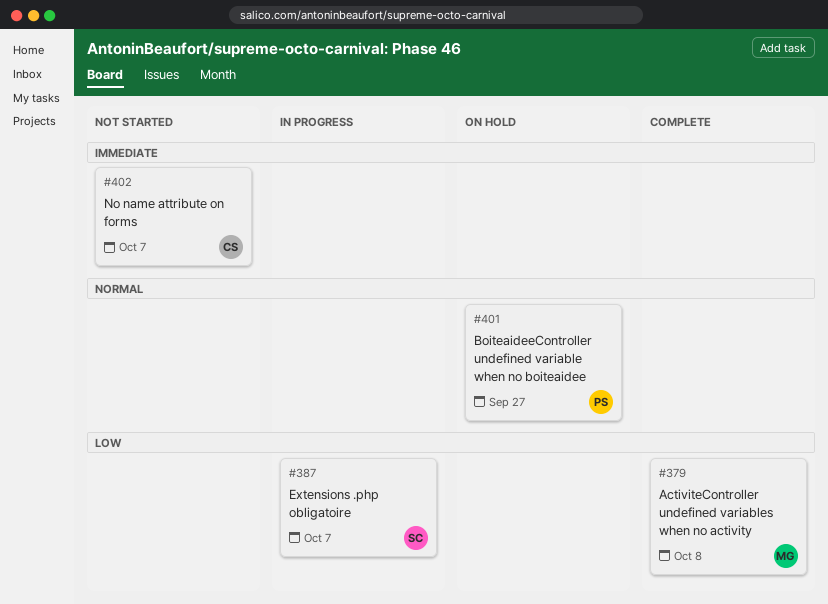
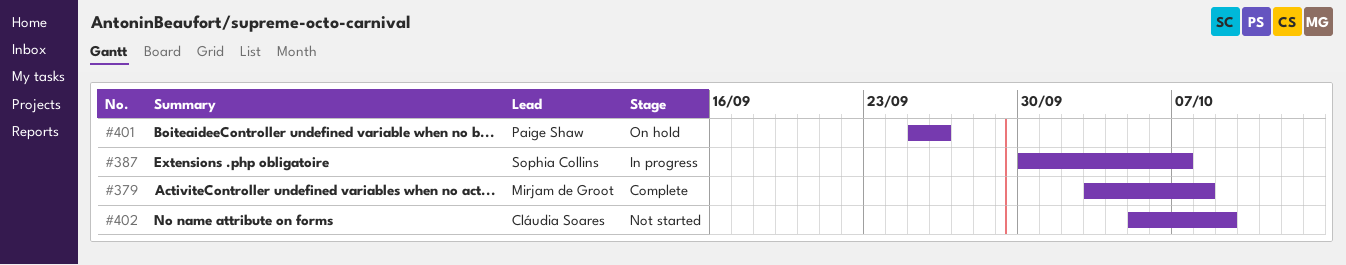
#401, due: Sep 27 -> Sep 26
#402, due: Oct 7 -> Oct 9

